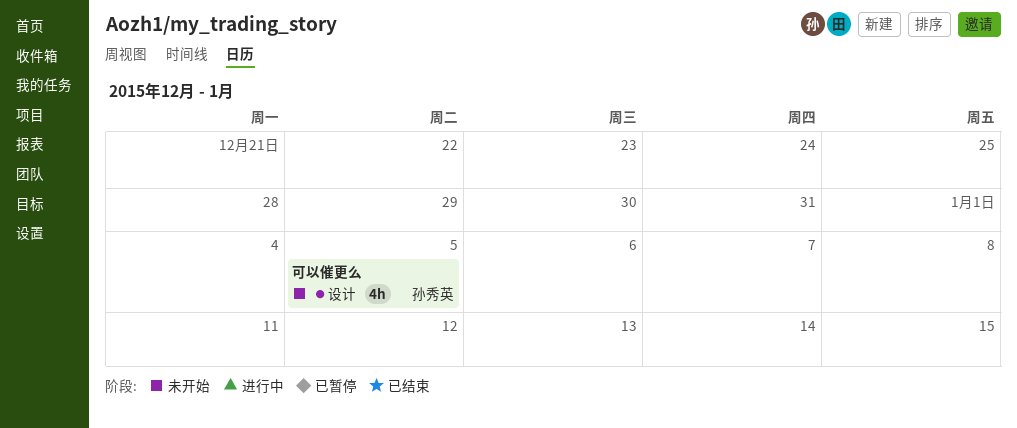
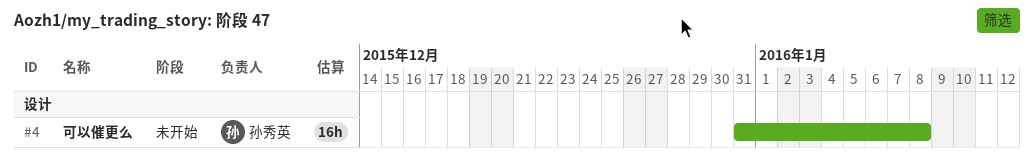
可以催更么, estimate: 4h -> 16h
可以催更么, due: Jan 5 -> Jan 8

